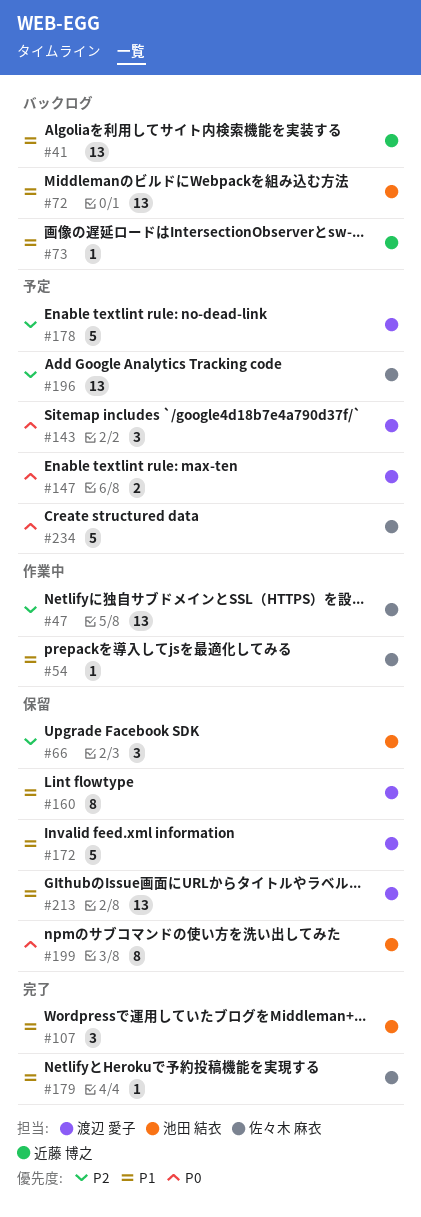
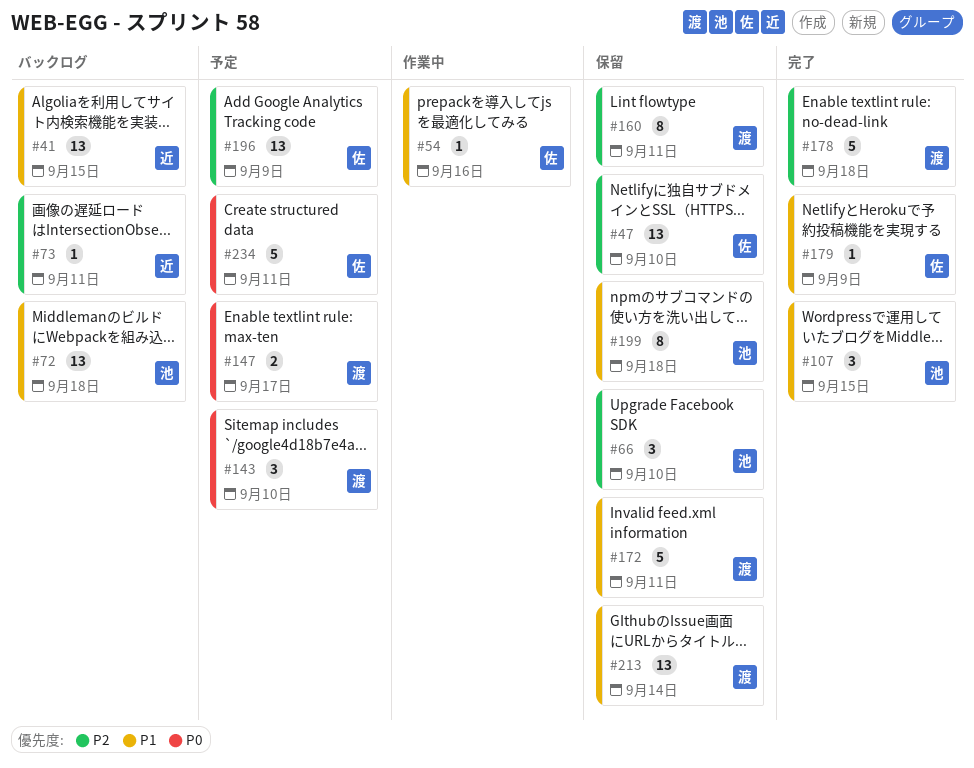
#47, status: 作業中 -> 保留
#73, priority: P1 -> P2
#160, priority: P1 -> P2
#178, status: 予定 -> 完了
#199, priority: P0 -> P1

